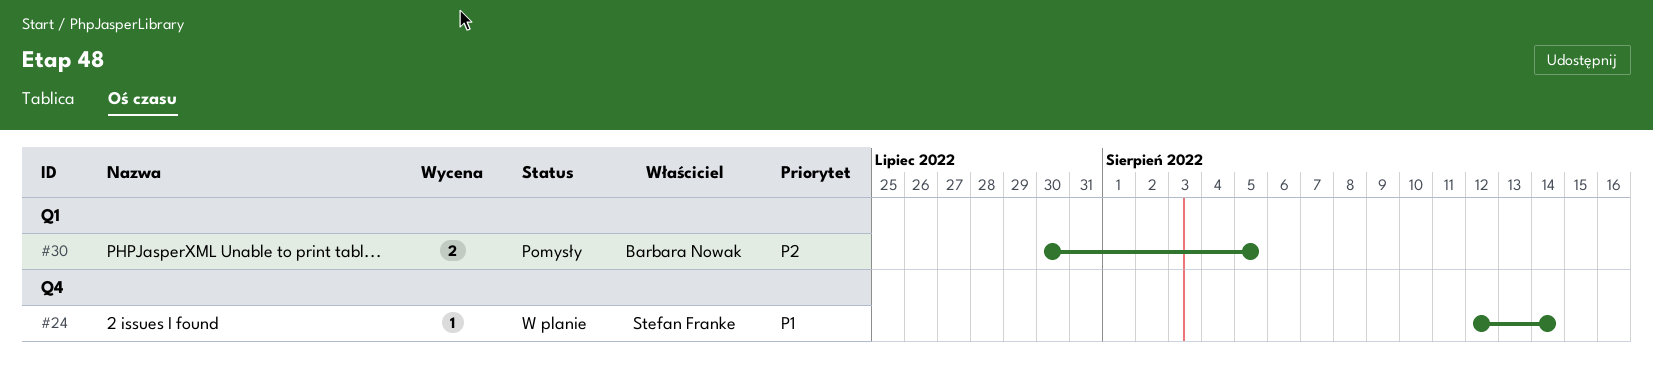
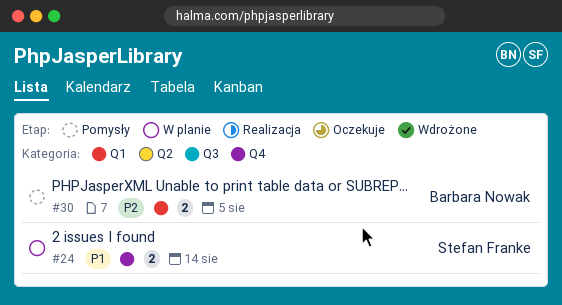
#24, estimate: 1 -> 2

